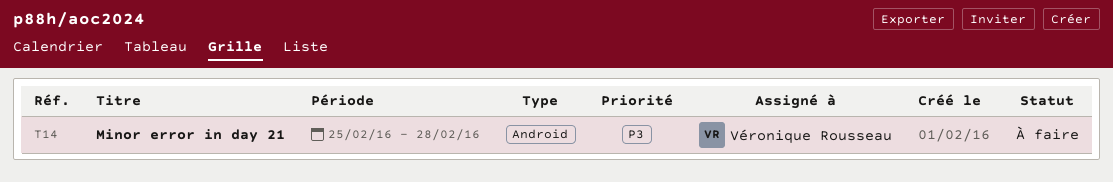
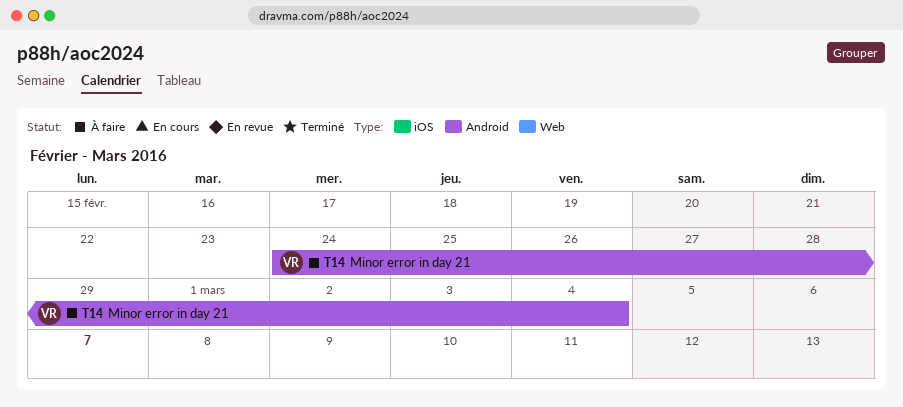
T14, start: Feb 25 -> Feb 24
T14, due: Feb 28 -> Mar 4

